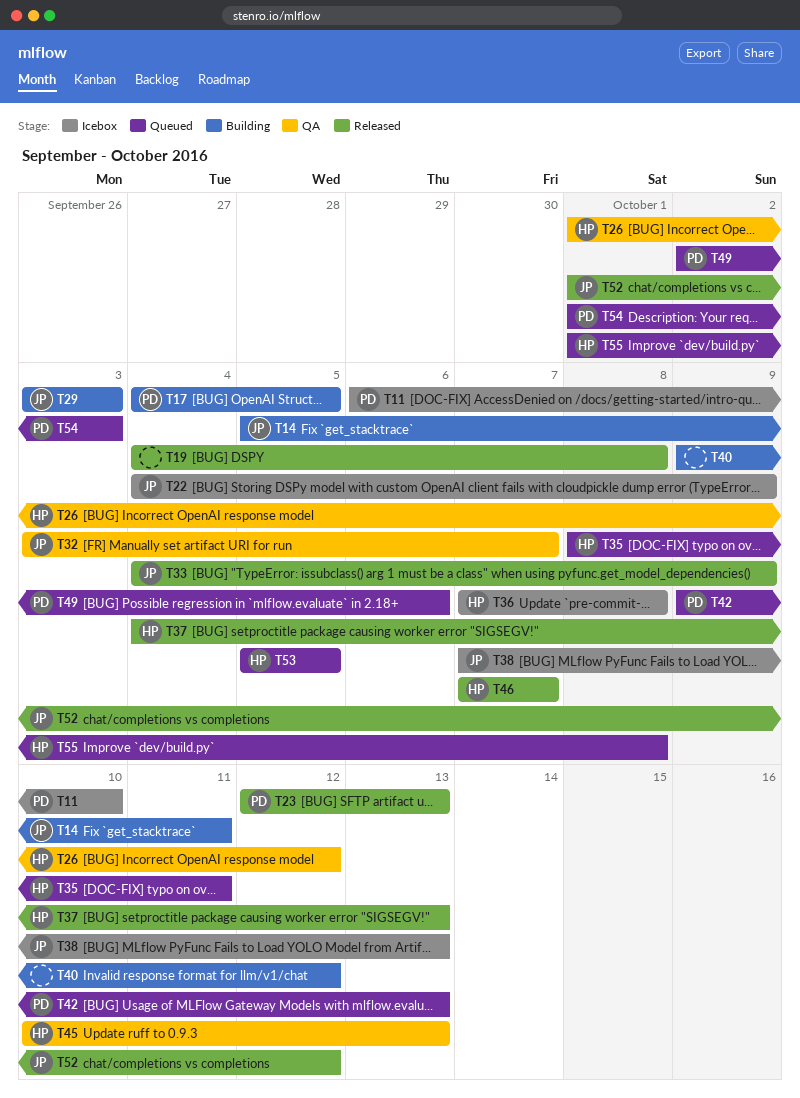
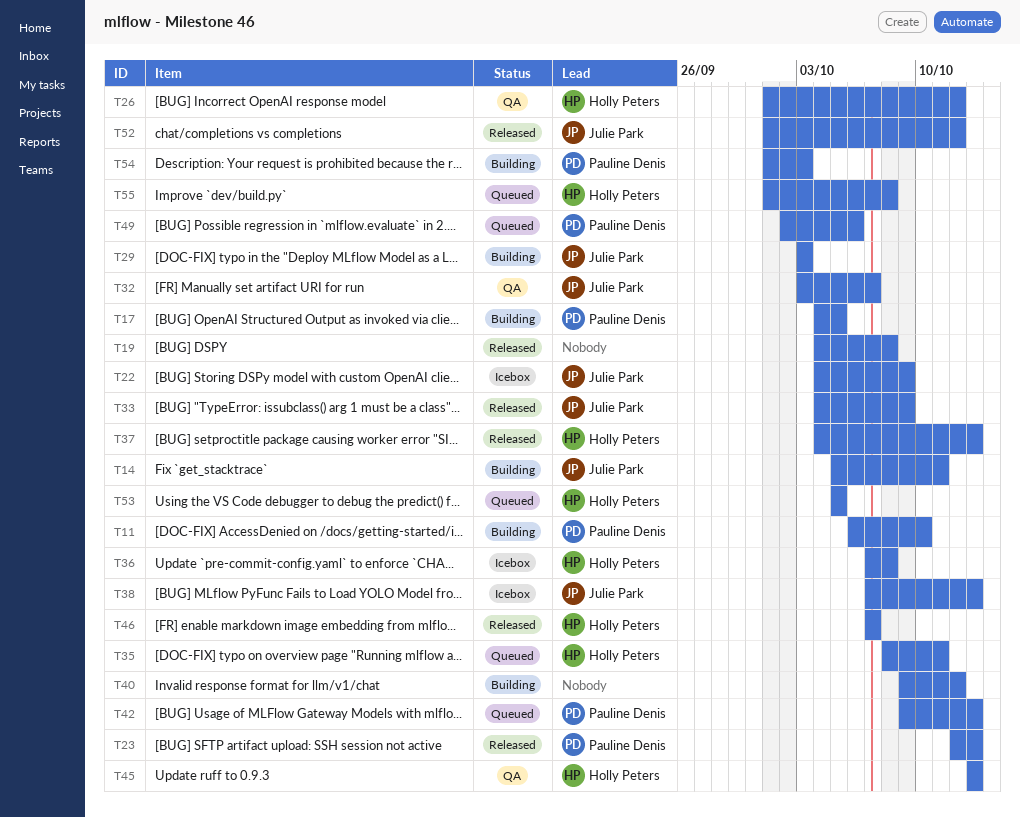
T11, status: Icebox -> Building
T45, start: Oct 10 -> Oct 13
T54, status: Queued -> Building

